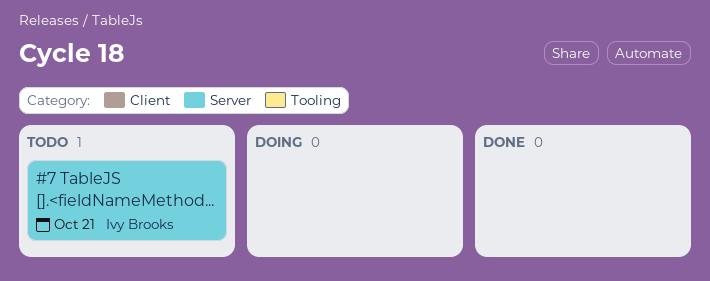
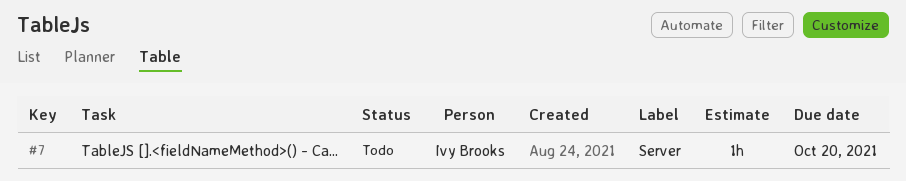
#7, due: Oct 21 -> Oct 20

